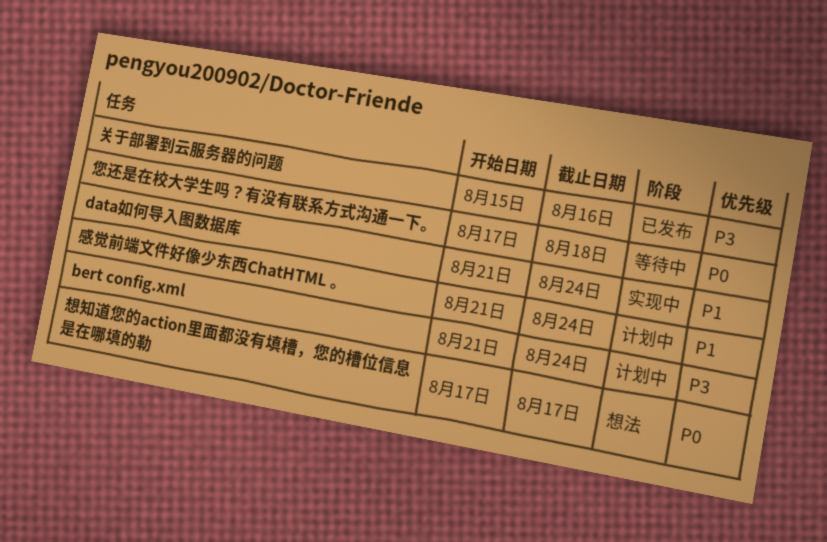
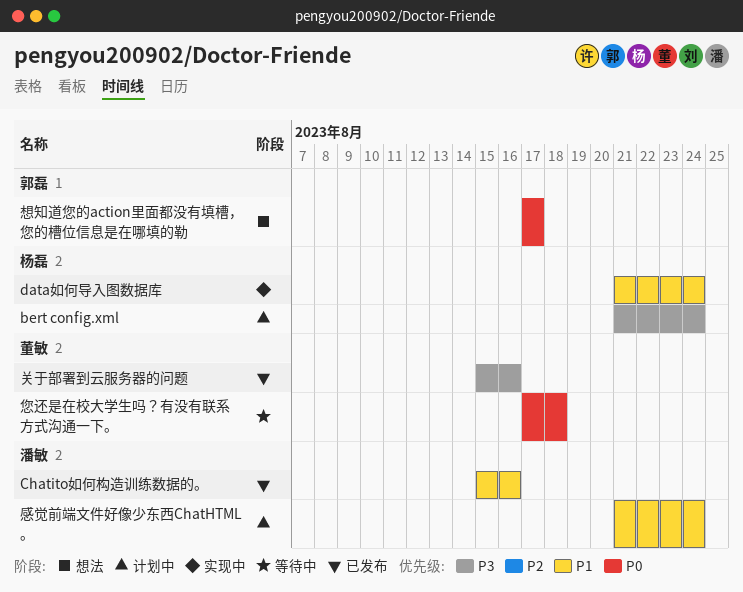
Chatito如何构造训练数据的。: none -> present

